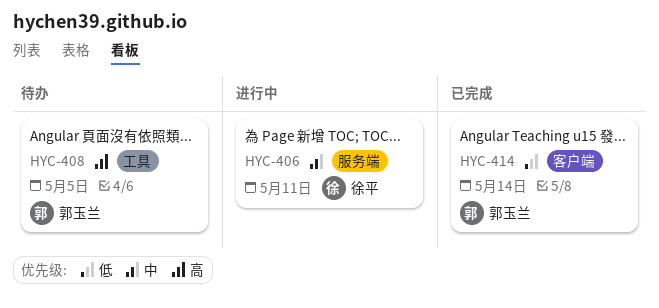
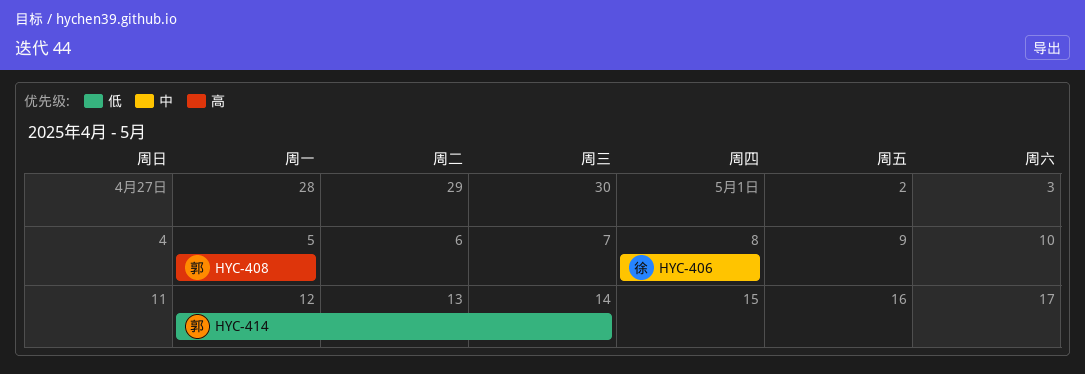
HYC-406, due: May 11 -> May 8

